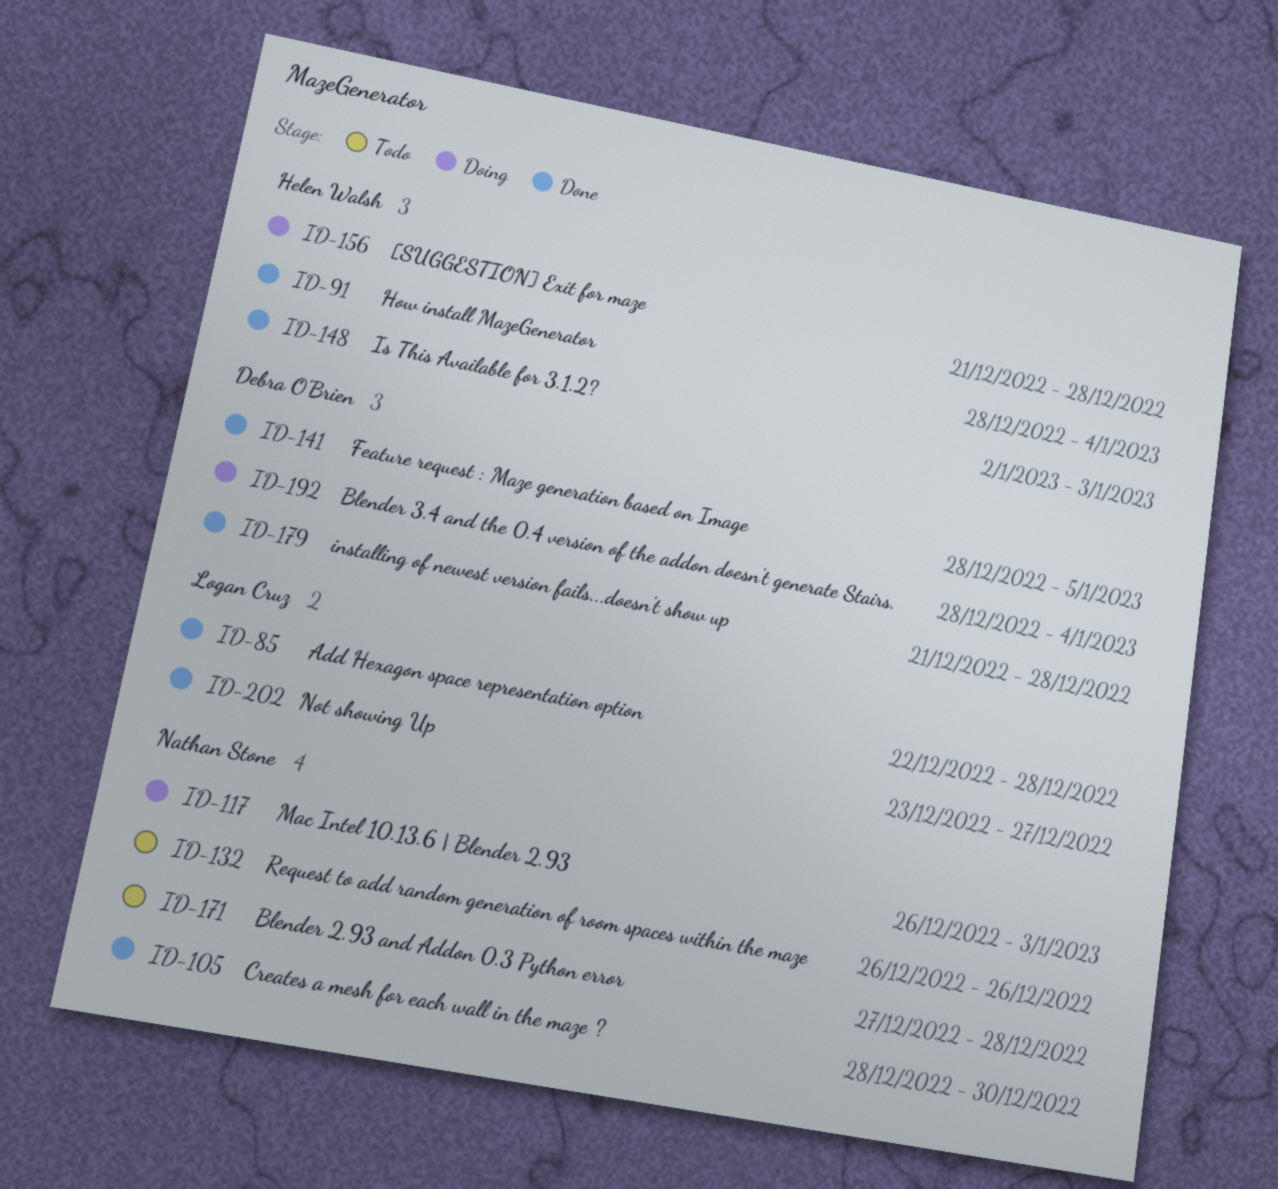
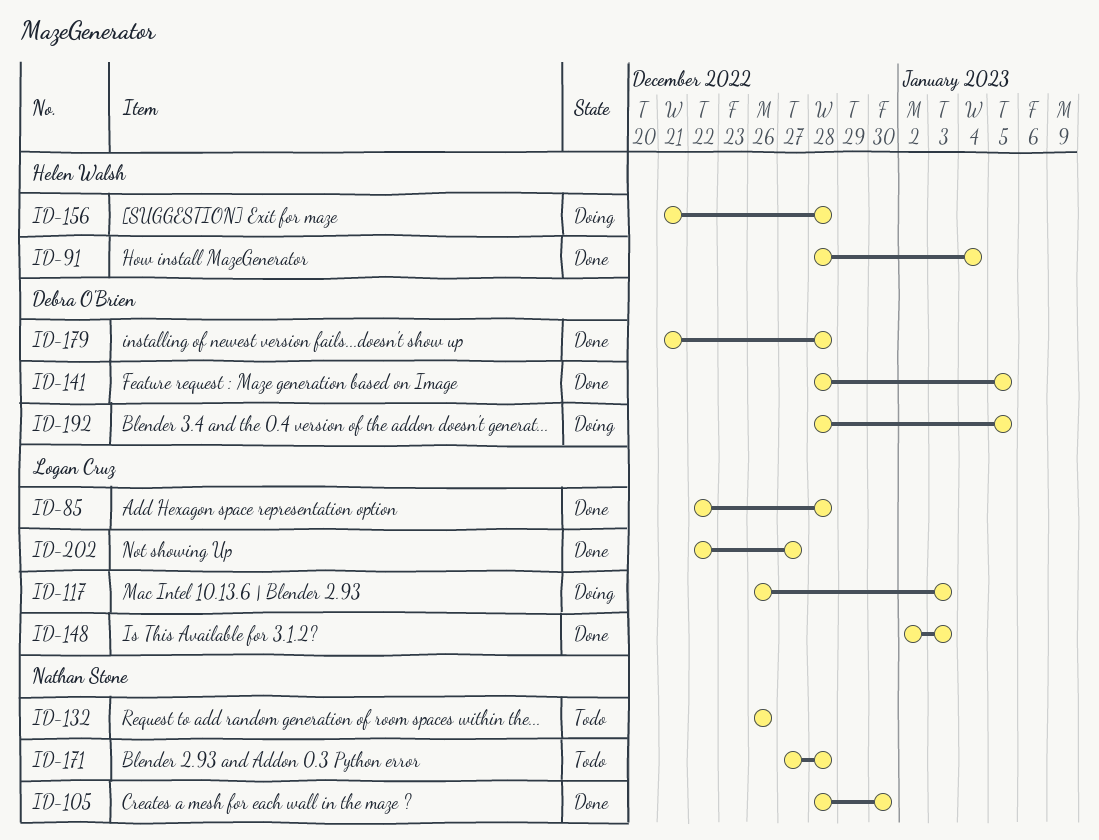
ID-117, owner: Nathan Stone -> Logan Cruz
ID-148, owner: Helen Walsh -> Logan Cruz
ID-192, due: Jan 4 -> Jan 5
ID-202, start: Dec 23 -> Dec 22

